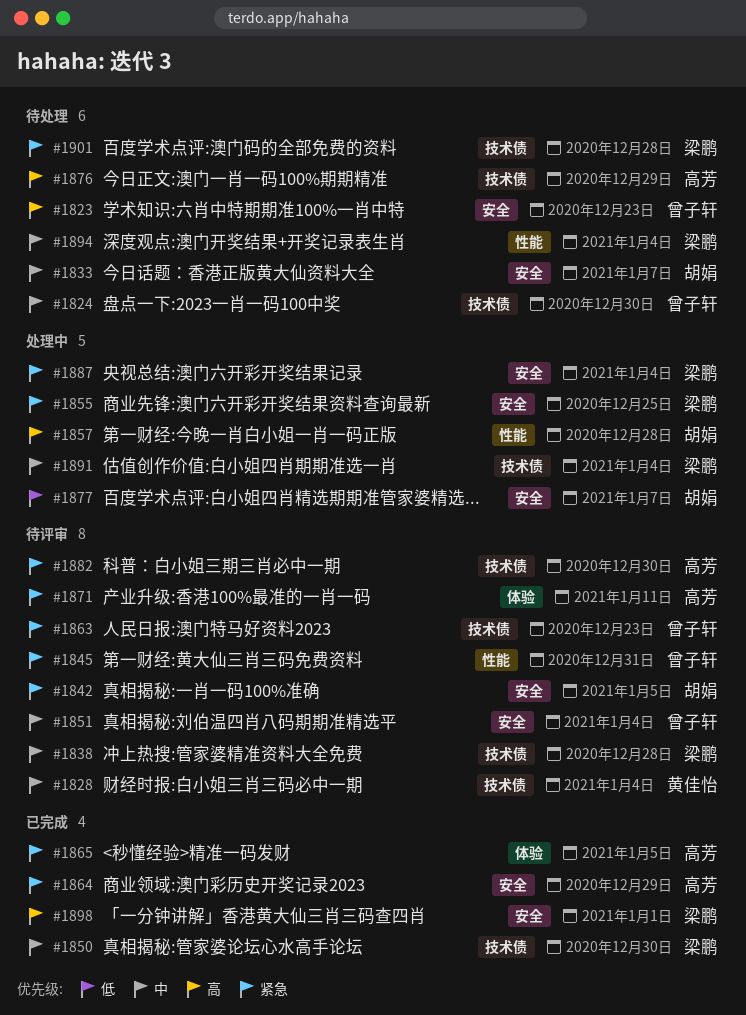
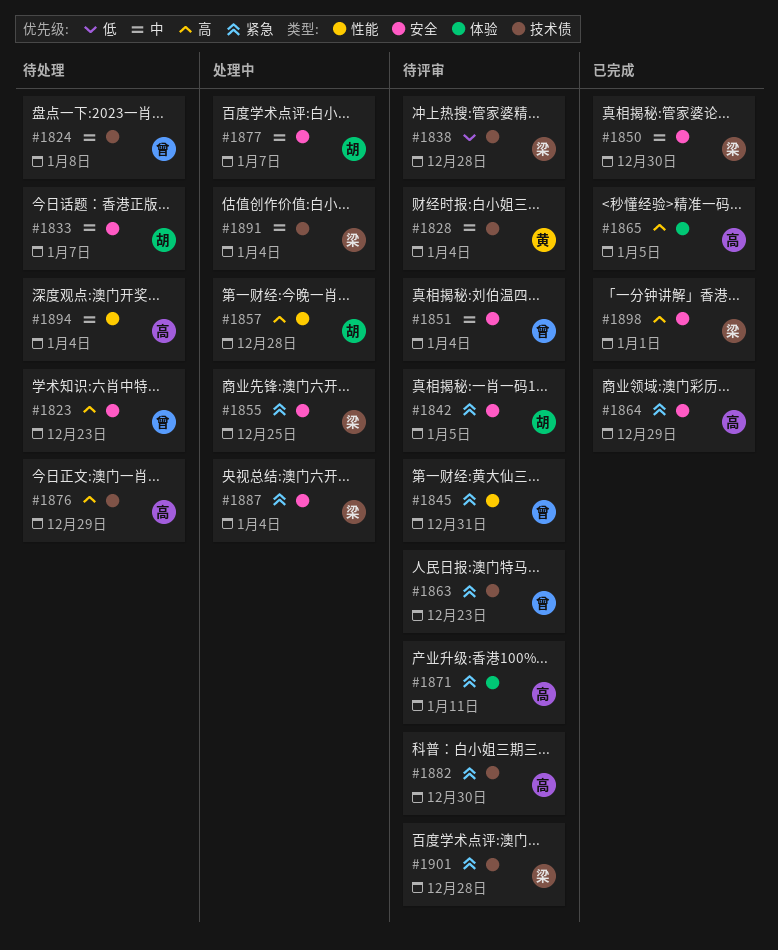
#1824, due: Dec 30 -> Jan 8
#1838, priority: 中 -> 低
#1850, label: 技术债 -> 安全
#1865, priority: 紧急 -> 高
#1877, priority: 低 -> 中
#1894, owner: 梁鹏 -> 高芳
#1901, status: 待处理 -> 待评审

